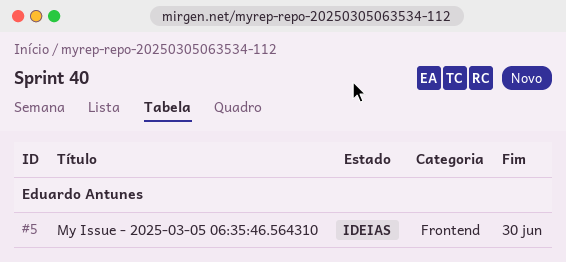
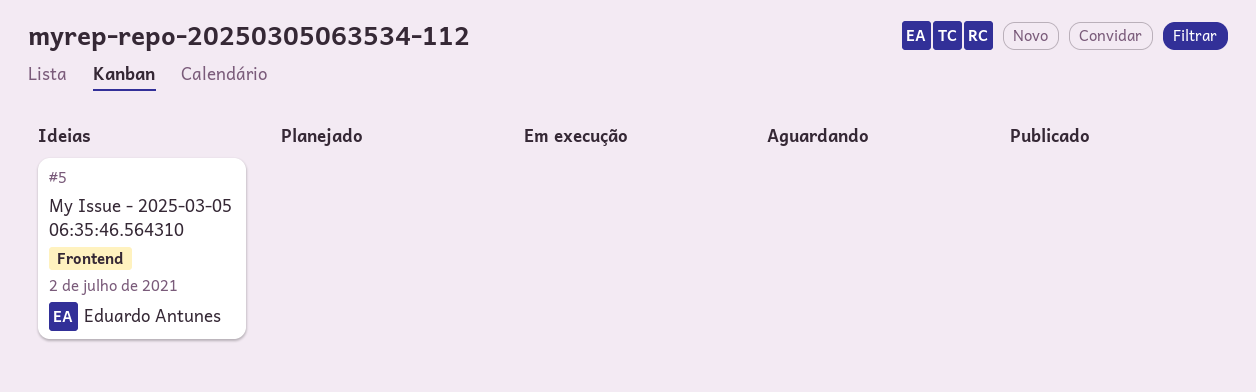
#5, due: Jun 30 -> Jul 2

